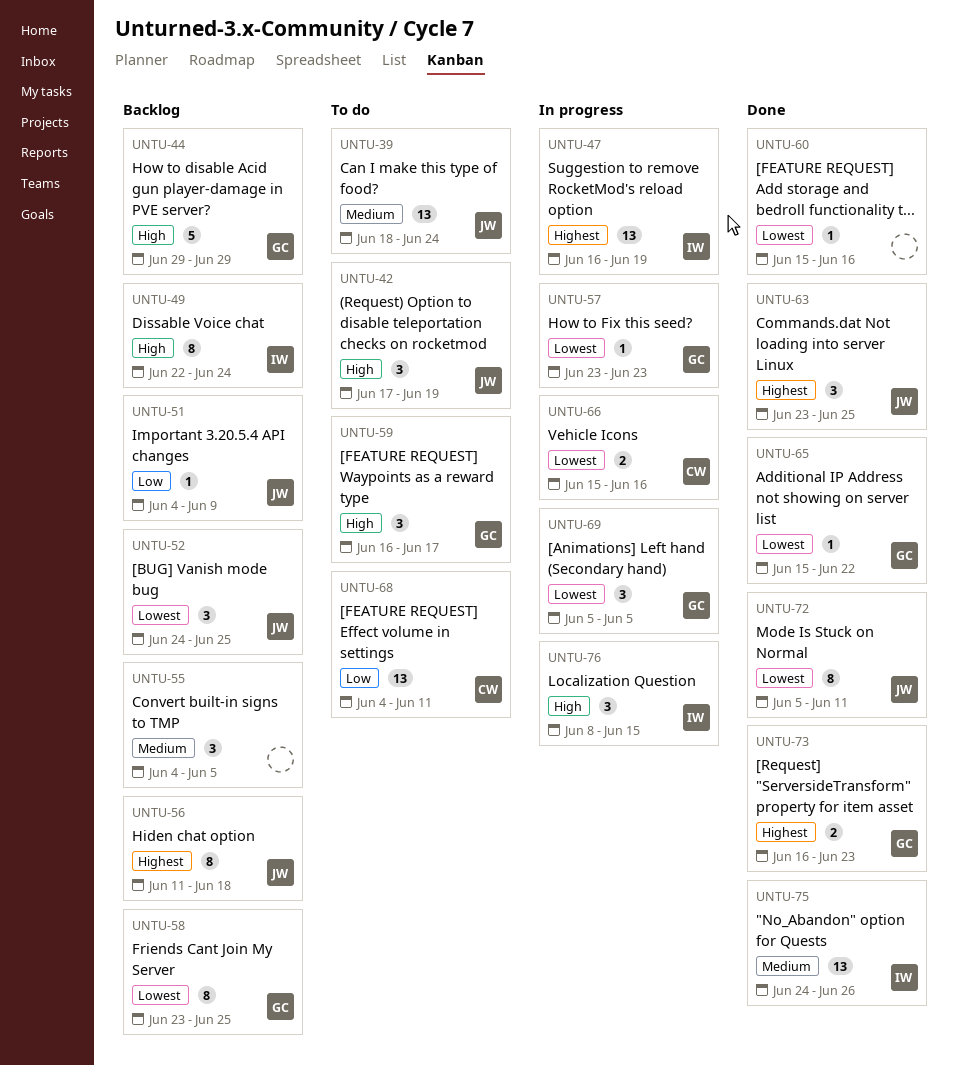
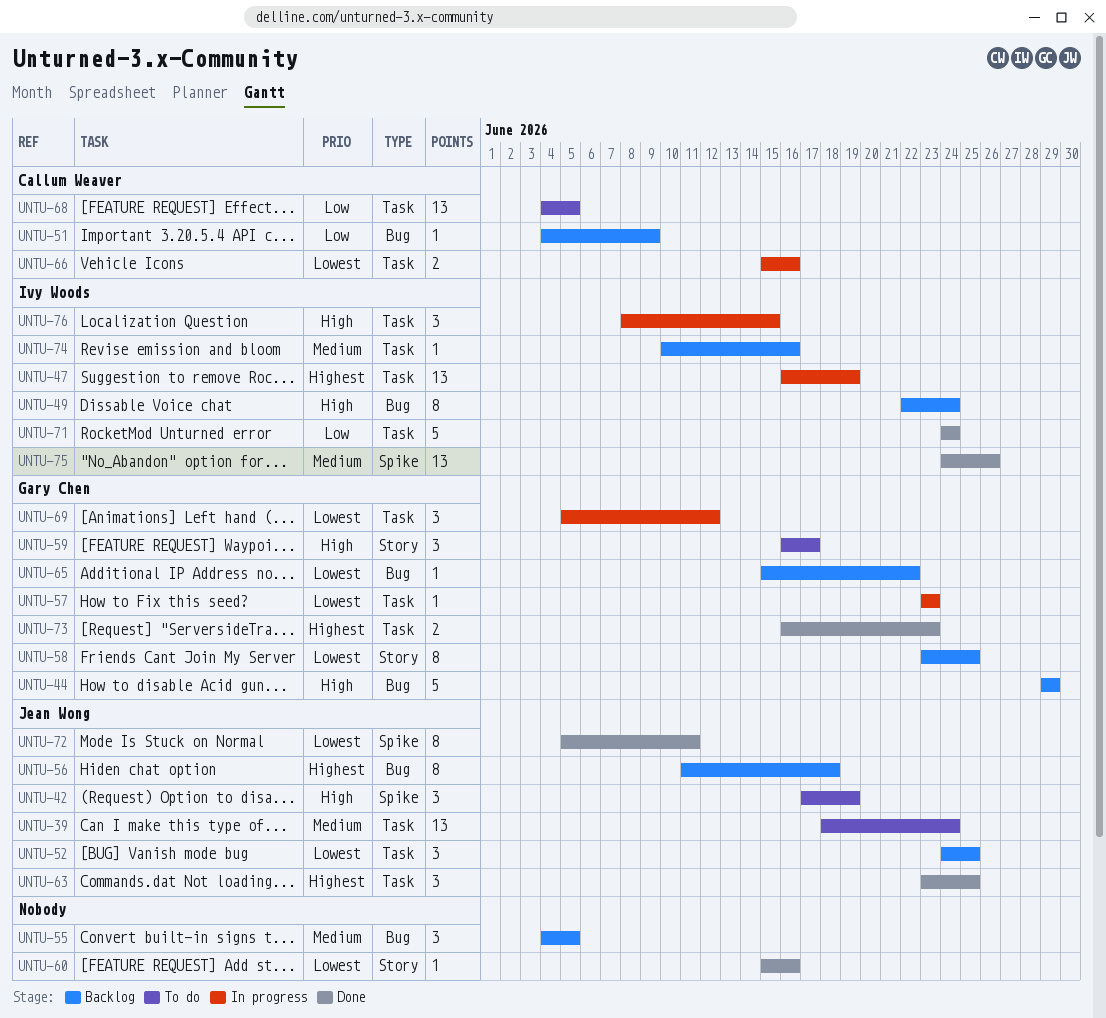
UNTU-51, owner: Jean Wong -> Callum Weaver
UNTU-65, status: Done -> Backlog
UNTU-68, due: Jun 11 -> Jun 5
UNTU-69, due: Jun 5 -> Jun 12
UNTU-71: none -> present
UNTU-74: none -> present

